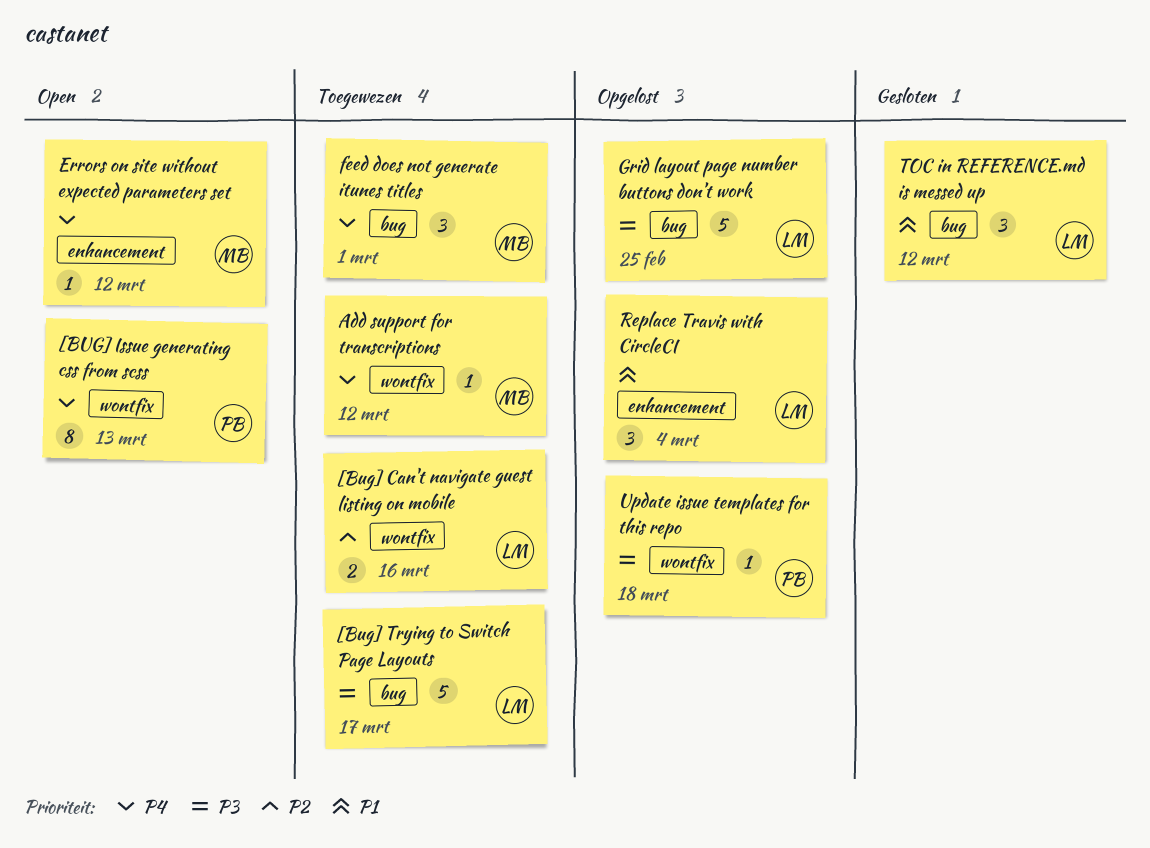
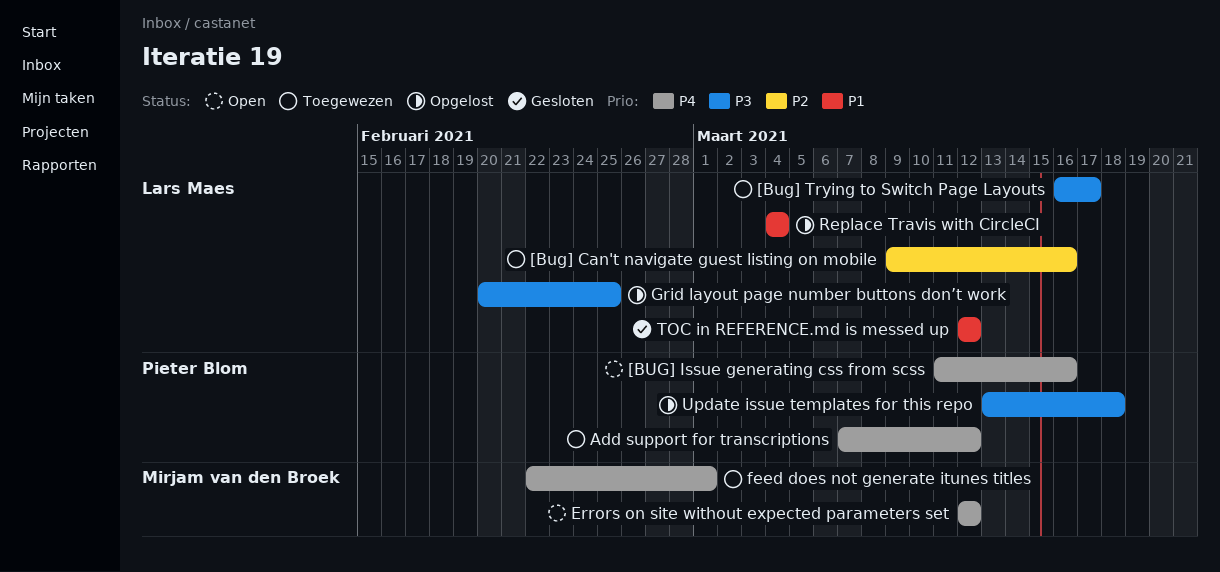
[BUG] Issue generating css from scss, due: Mar 13 -> Mar 16
Add support for transcriptions, owner: Mirjam van den Broek -> Pieter Blom

